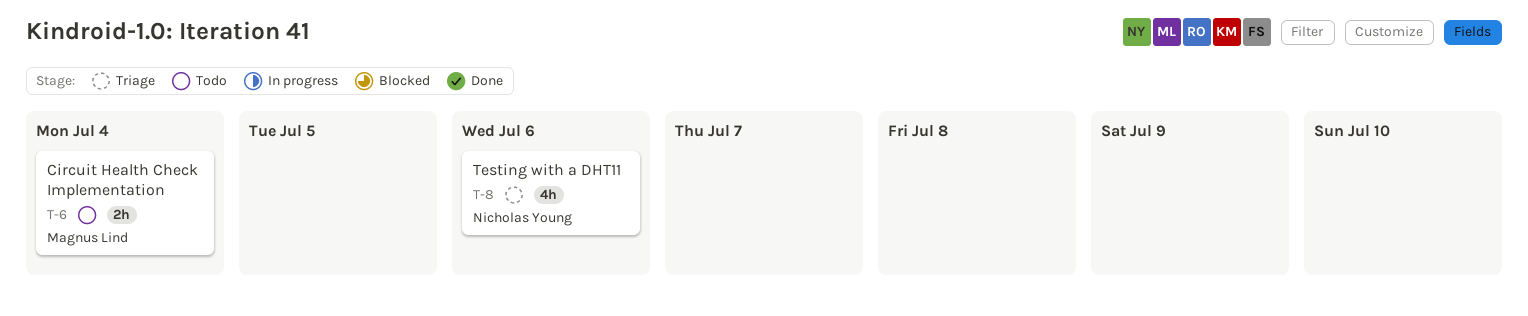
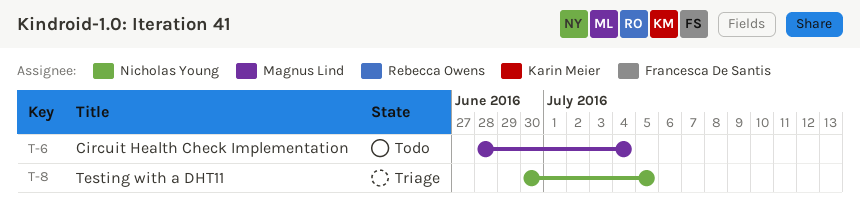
T-8, due: Jul 6 -> Jul 5

